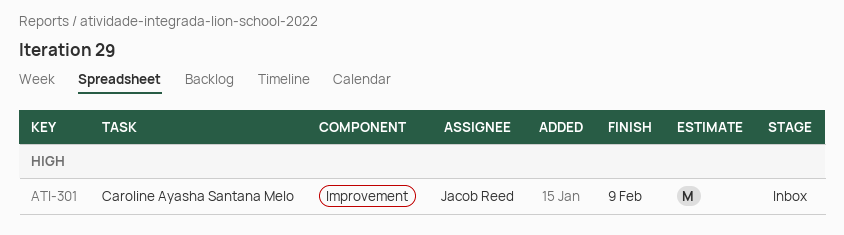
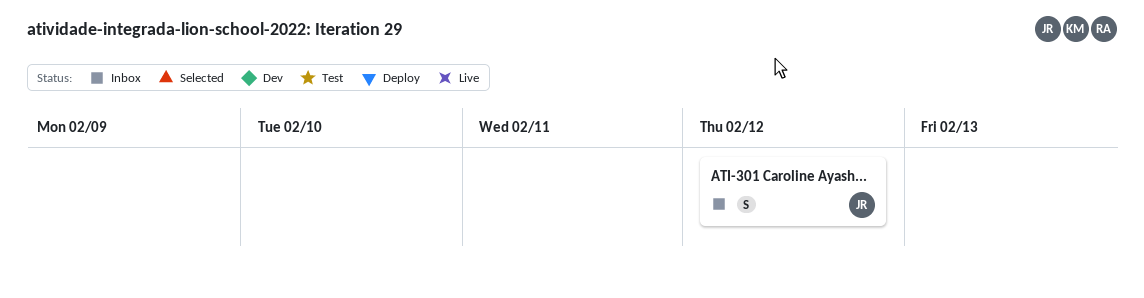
ATI-301, estimate: M -> S
ATI-301, due: Feb 9 -> Feb 12

